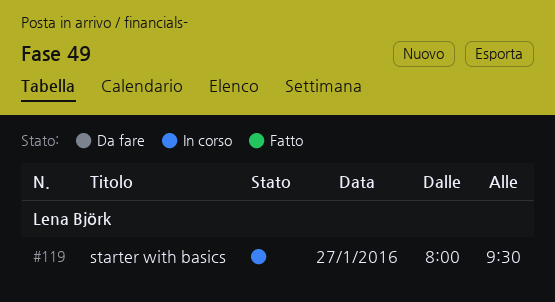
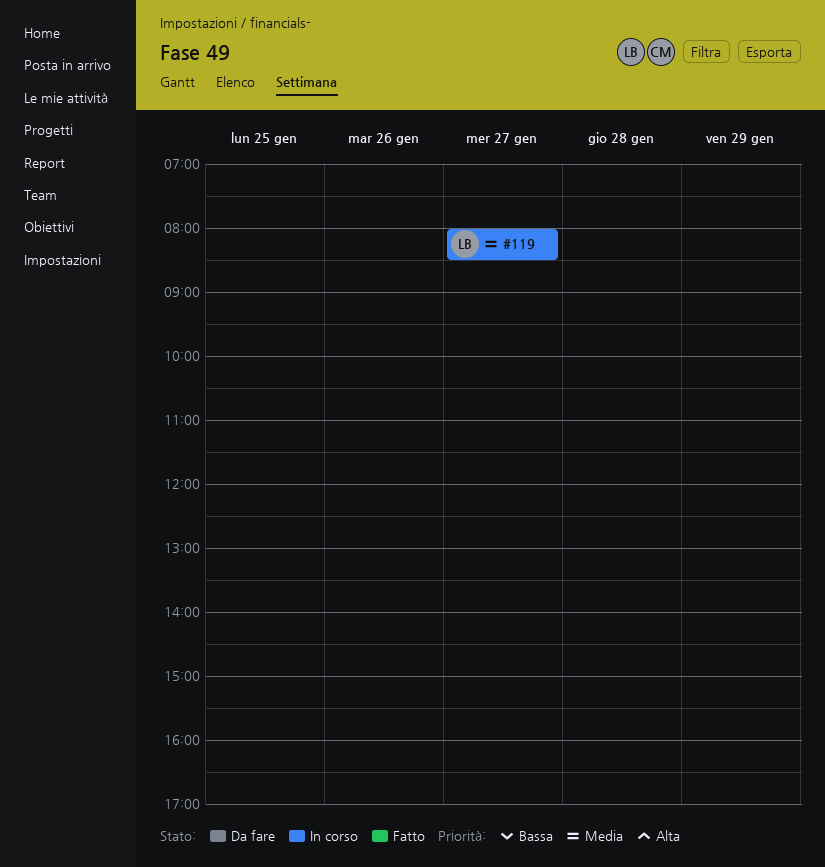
#119, ends: 09:30 -> 08:30

